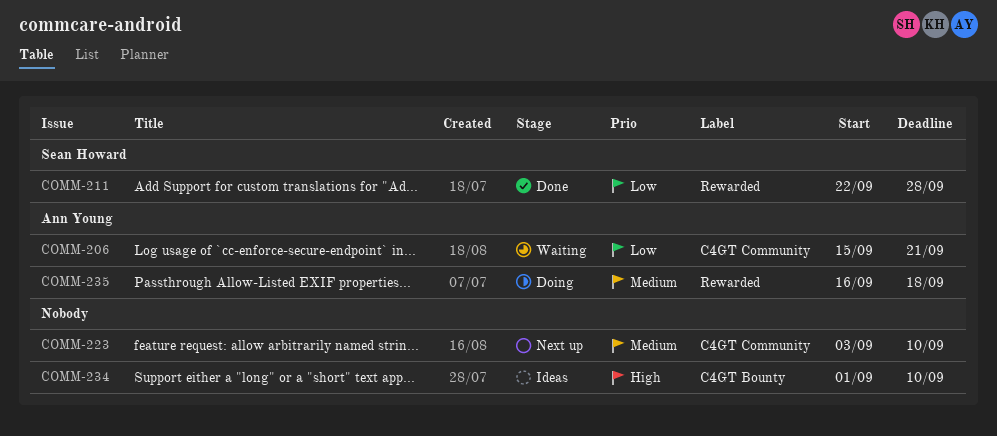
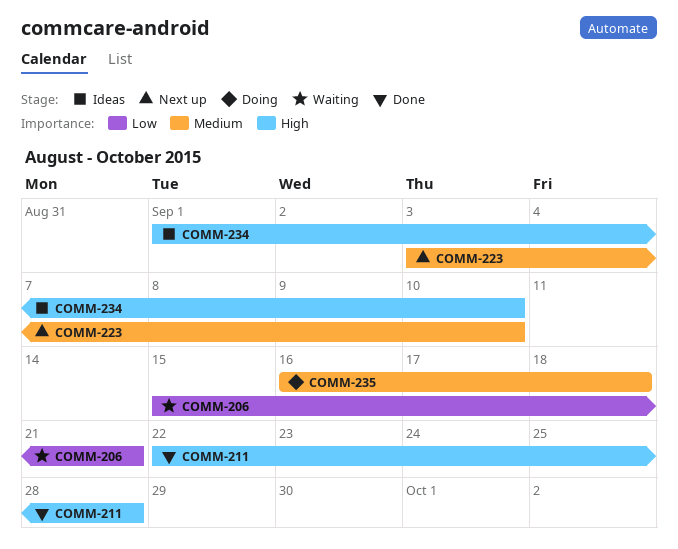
COMM-211, priority: Low -> High

